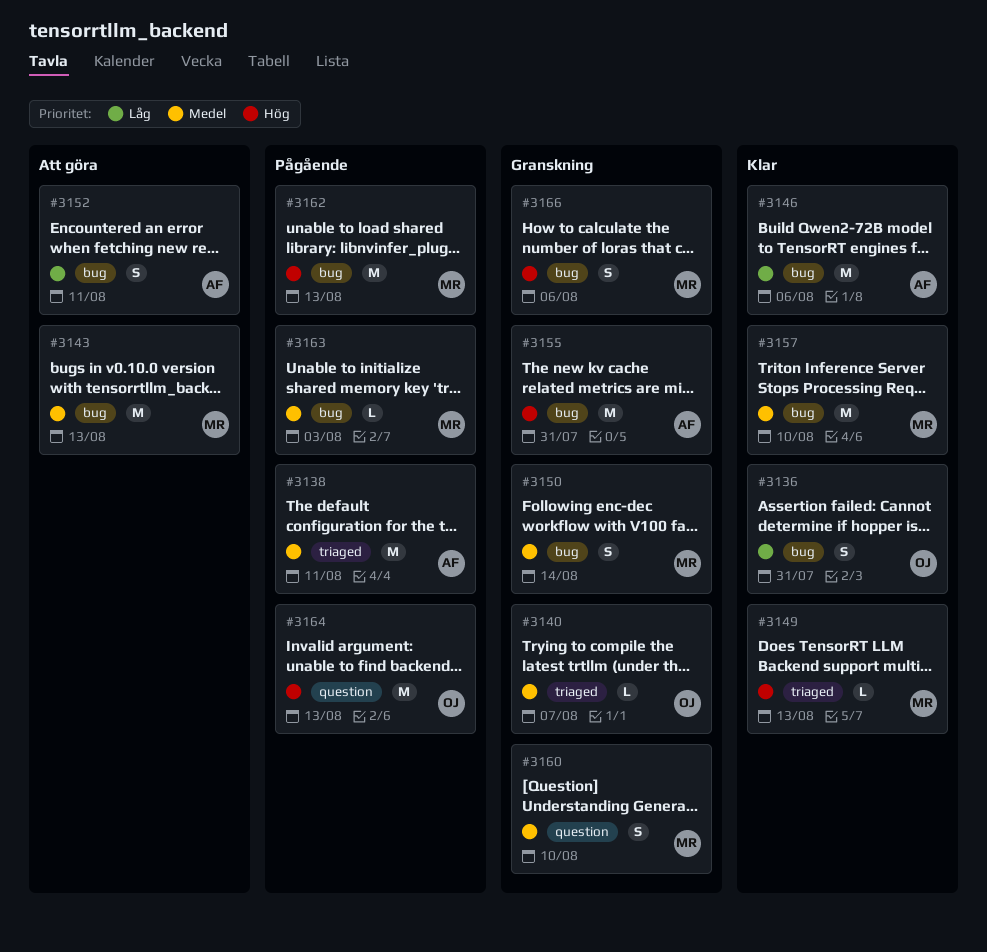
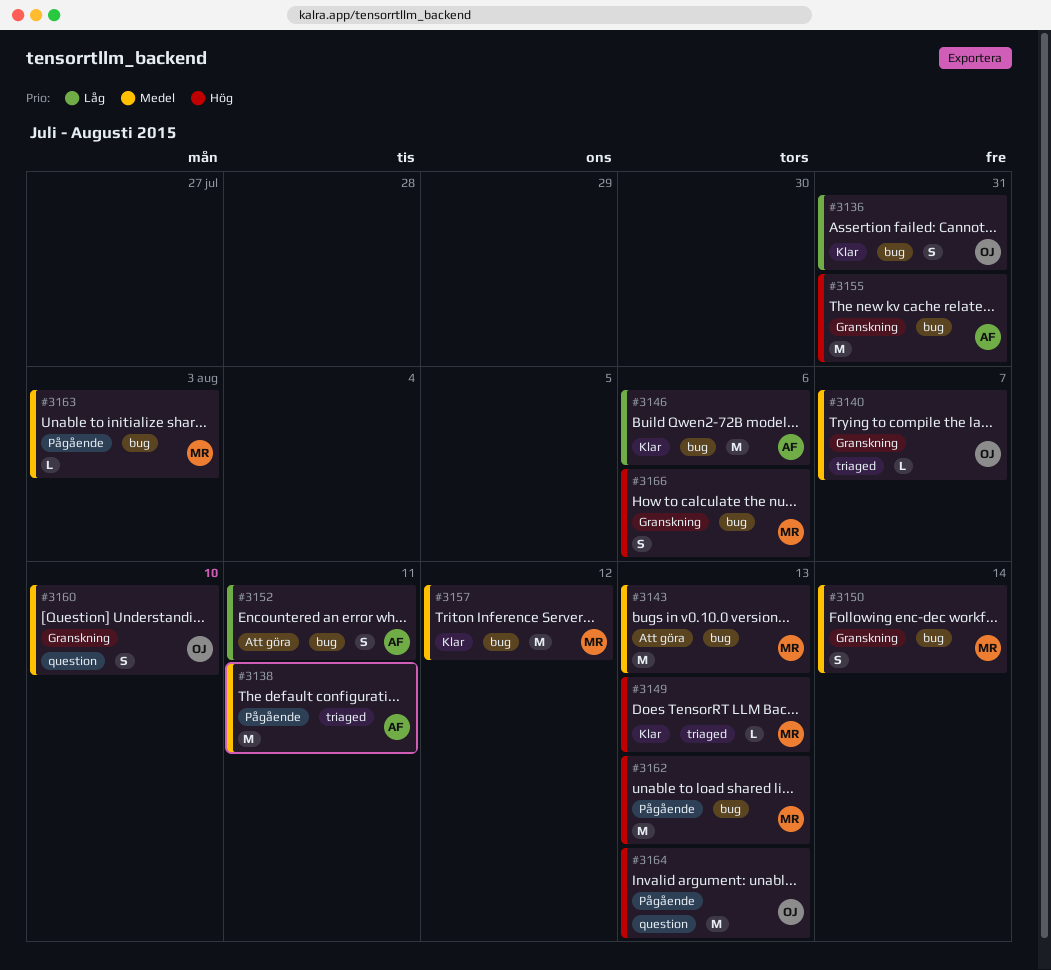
#3157, due: Aug 10 -> Aug 12
#3160, owner: MR -> OJ

